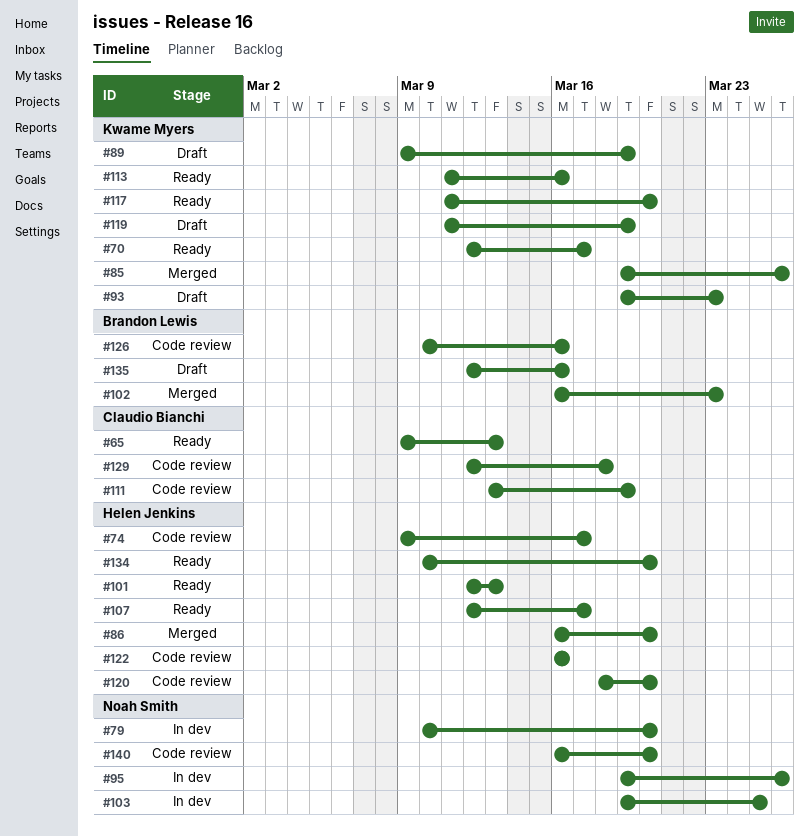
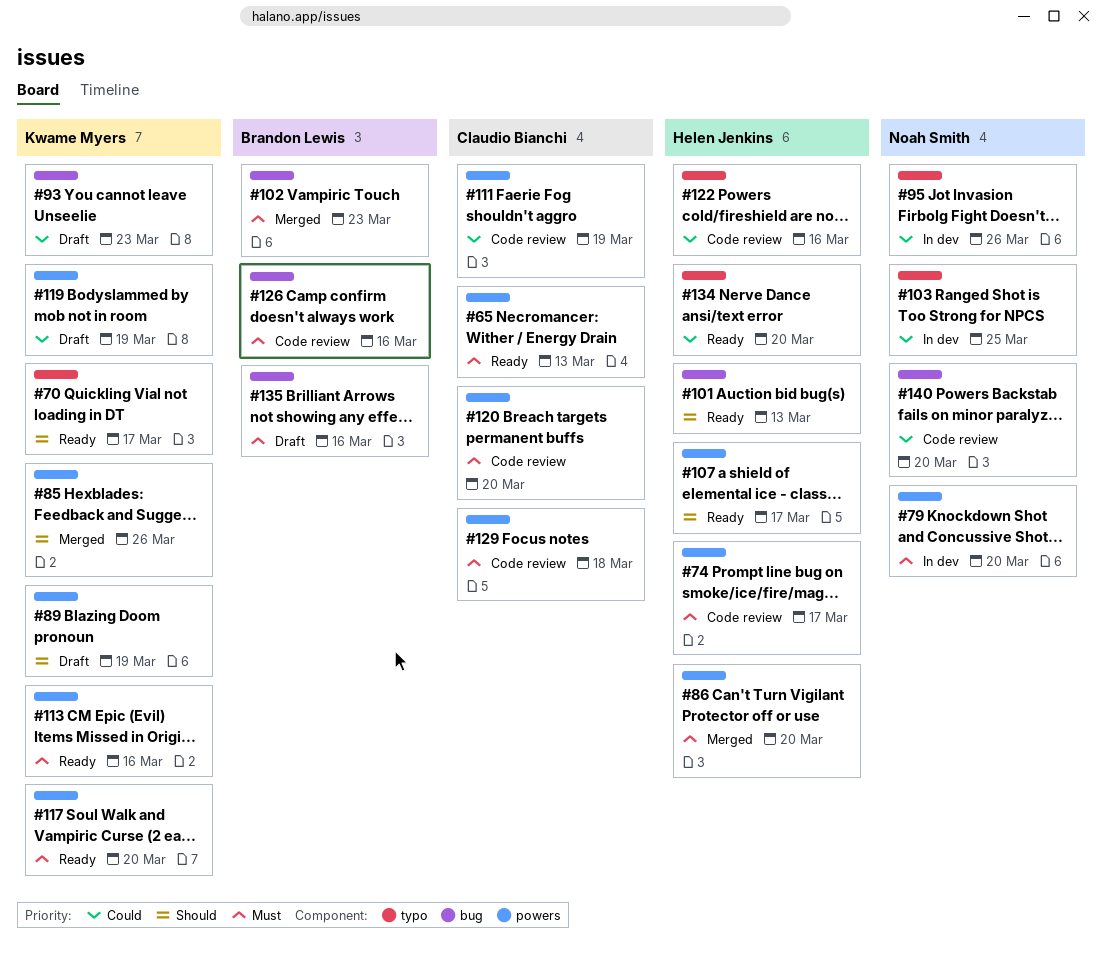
#120, owner: Helen Jenkins -> Claudio Bianchi

